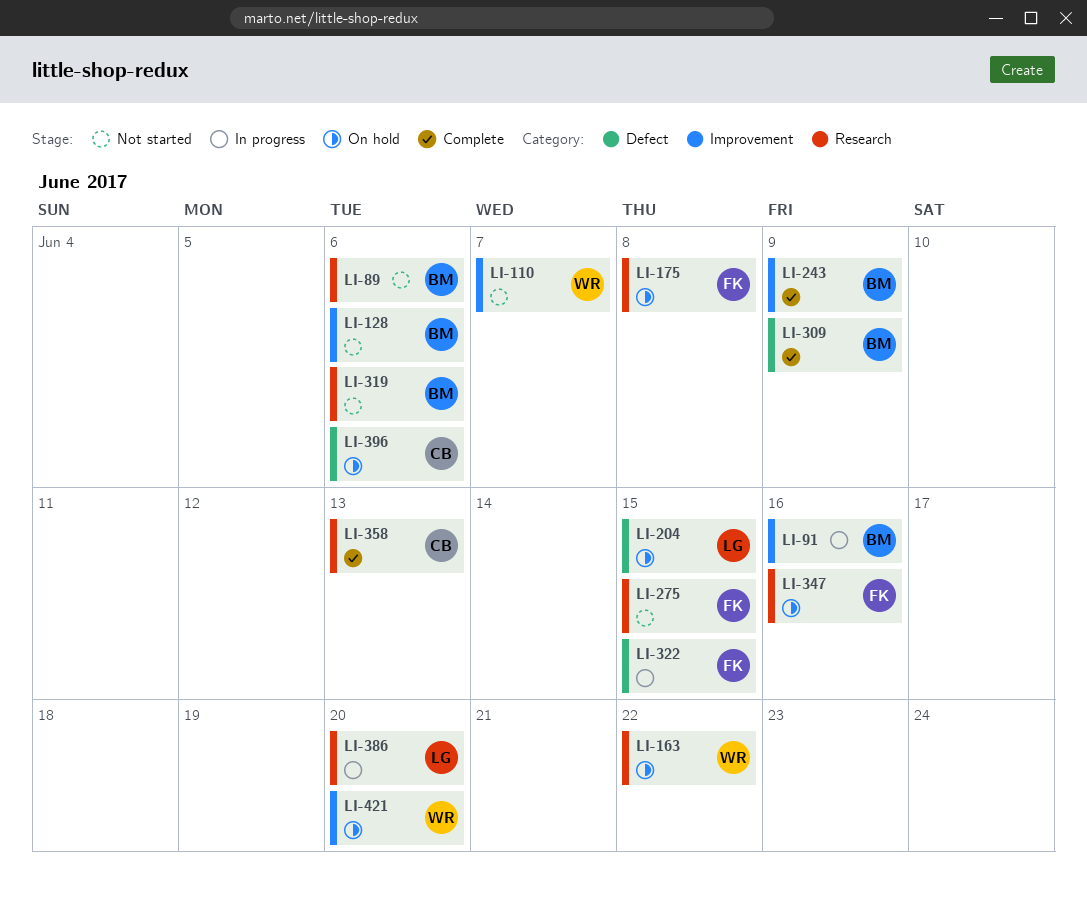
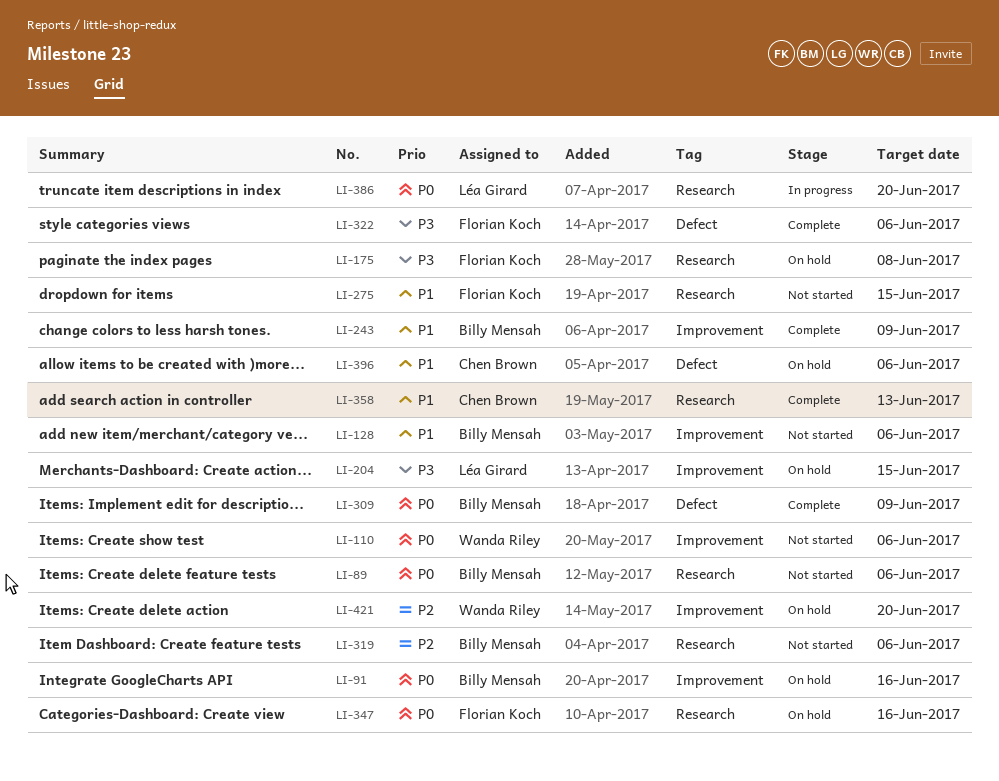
LI-91, status: In progress -> On hold
LI-110, due: Jun 7 -> Jun 6
LI-163: present -> none
LI-204, label: Defect -> Improvement
LI-322, status: In progress -> Complete
LI-322, due: Jun 15 -> Jun 6

